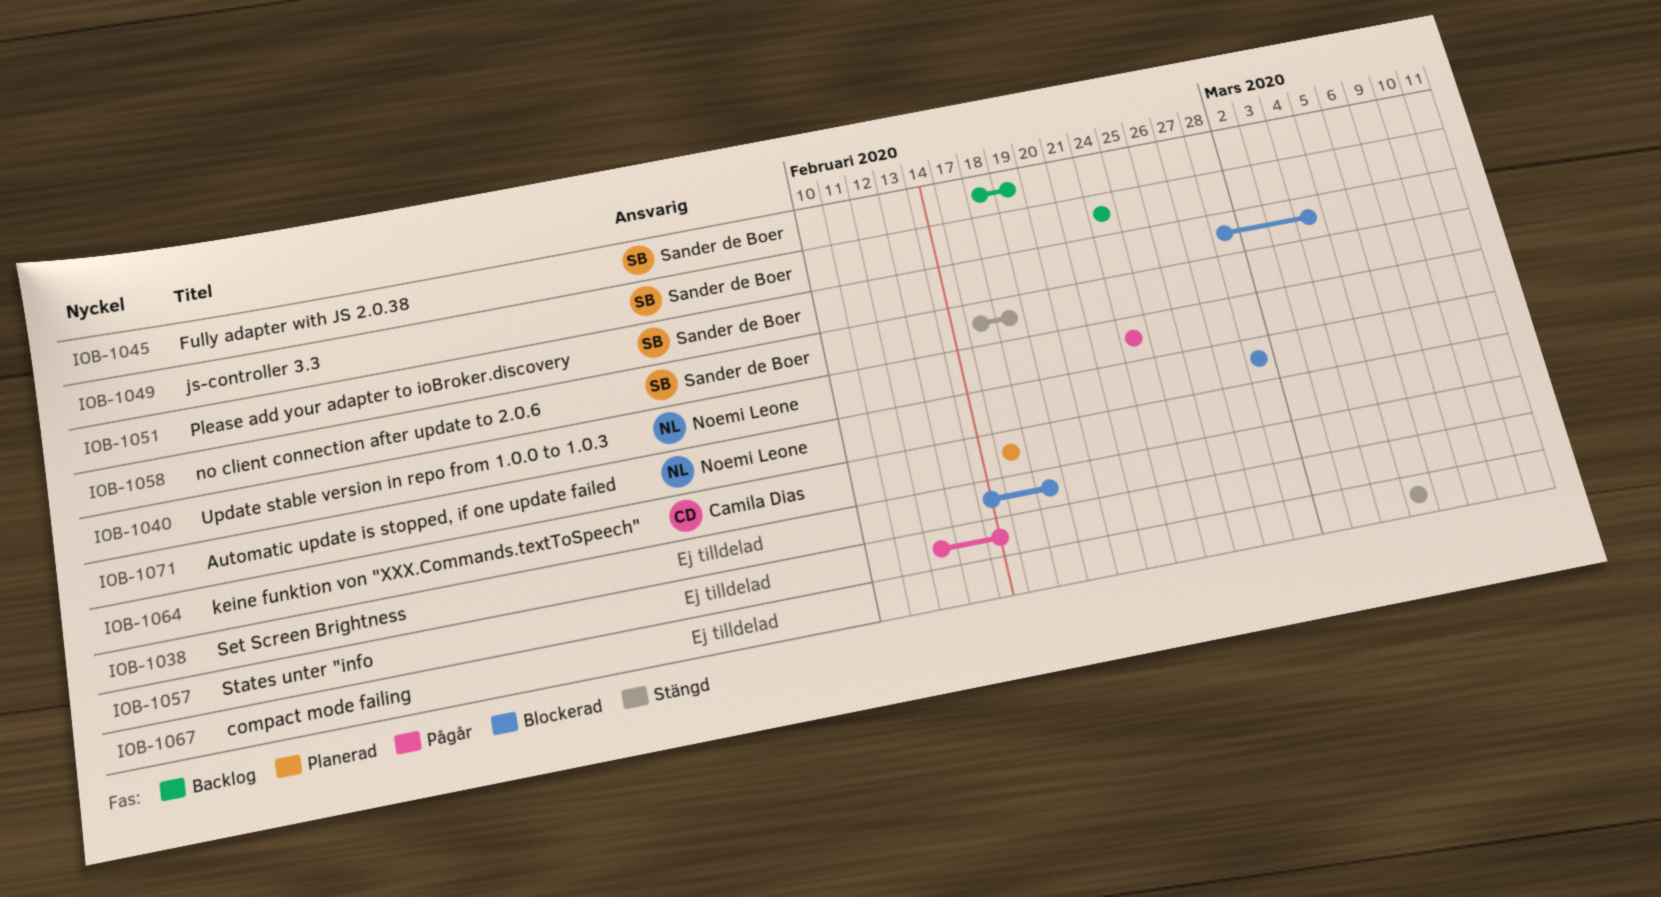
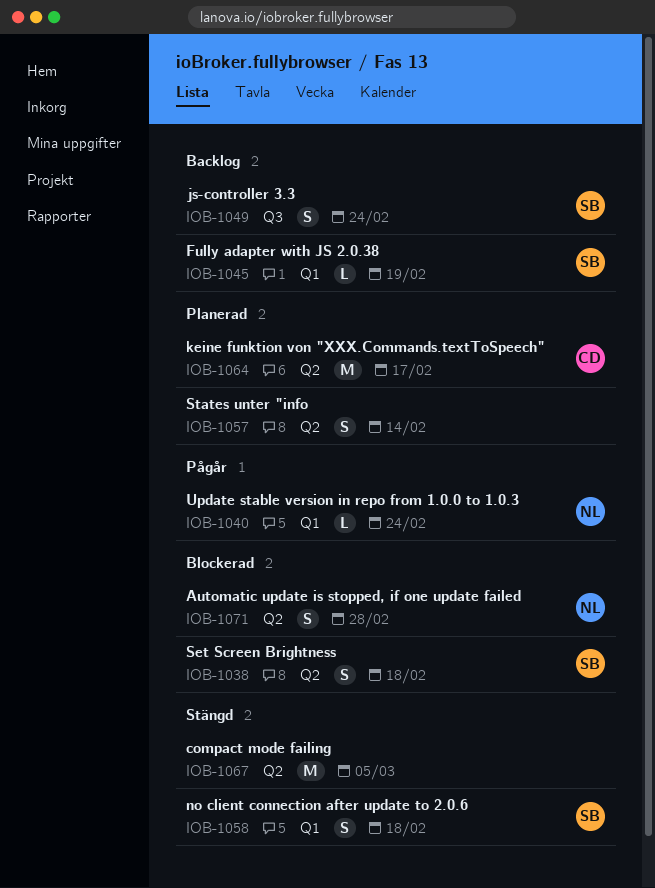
IOB-1038, owner: none -> Sander de Boer
IOB-1051: present -> none
IOB-1057, status: Pågår -> Planerad

